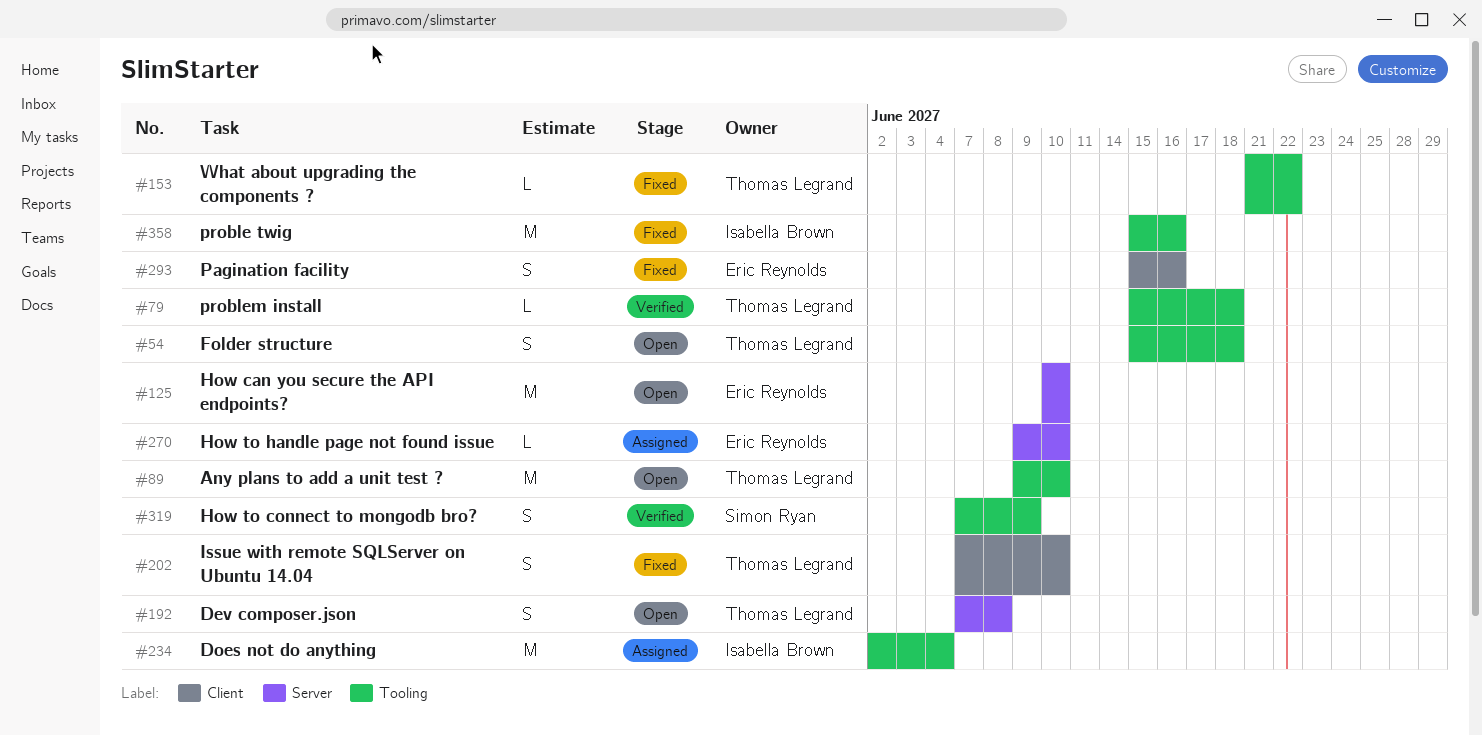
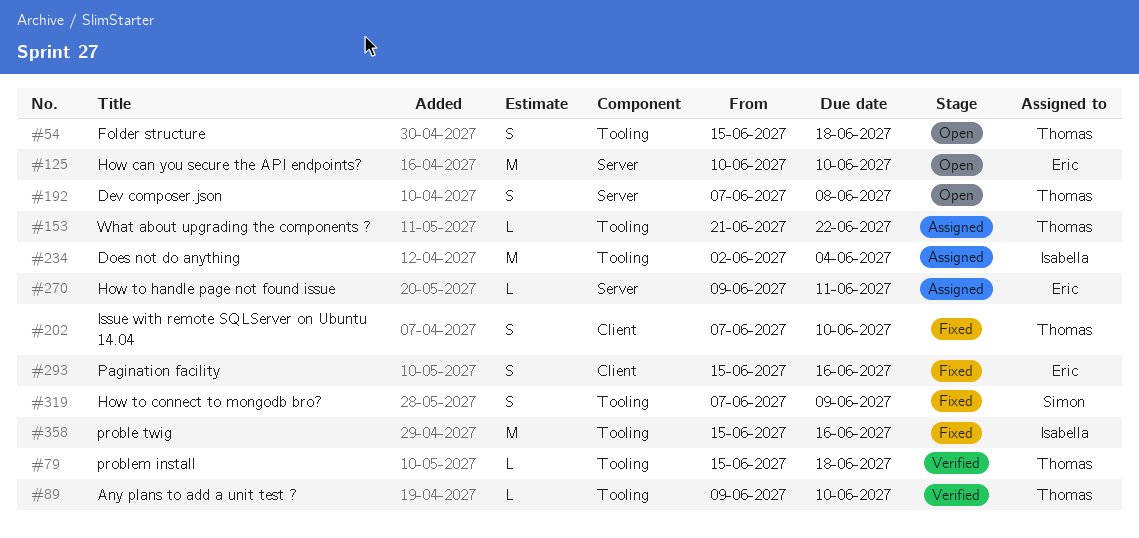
#89, status: Open -> Verified
#89, estimate: M -> L
#153, status: Fixed -> Assigned
#270, due: Jun 10 -> Jun 11
#319, status: Verified -> Fixed

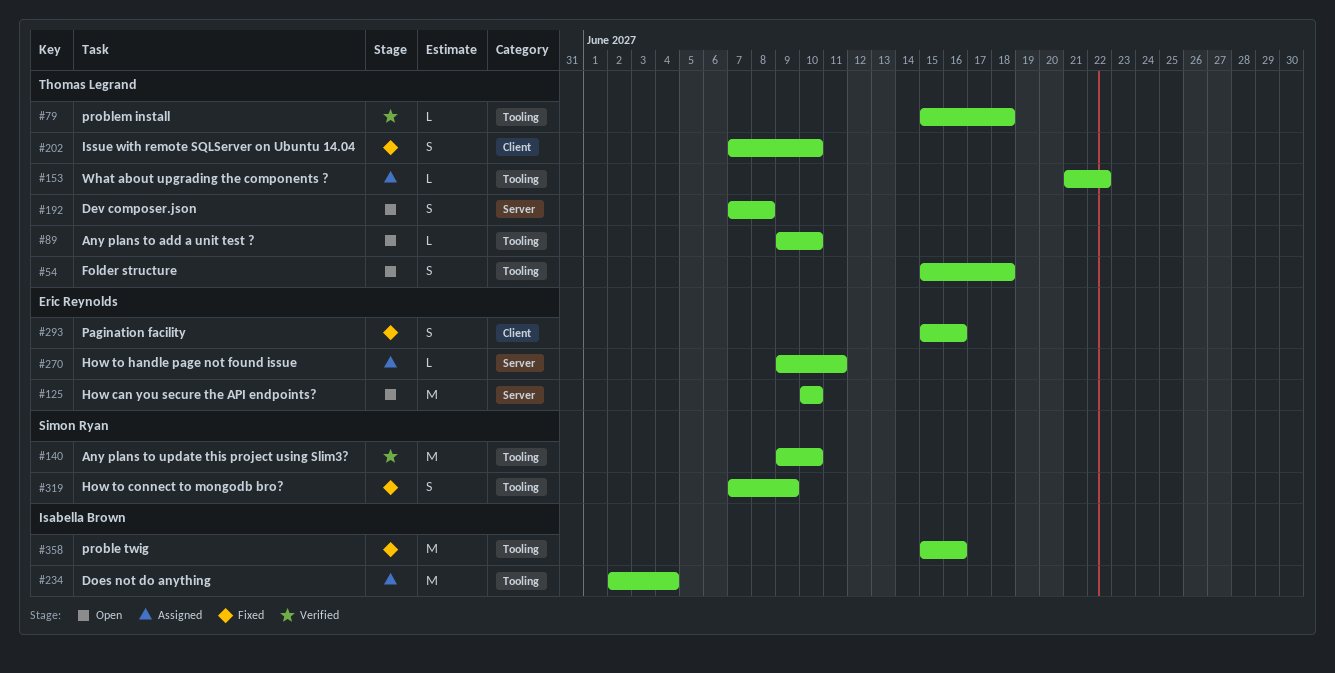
#89, status: Verified -> Open
#140: none -> present

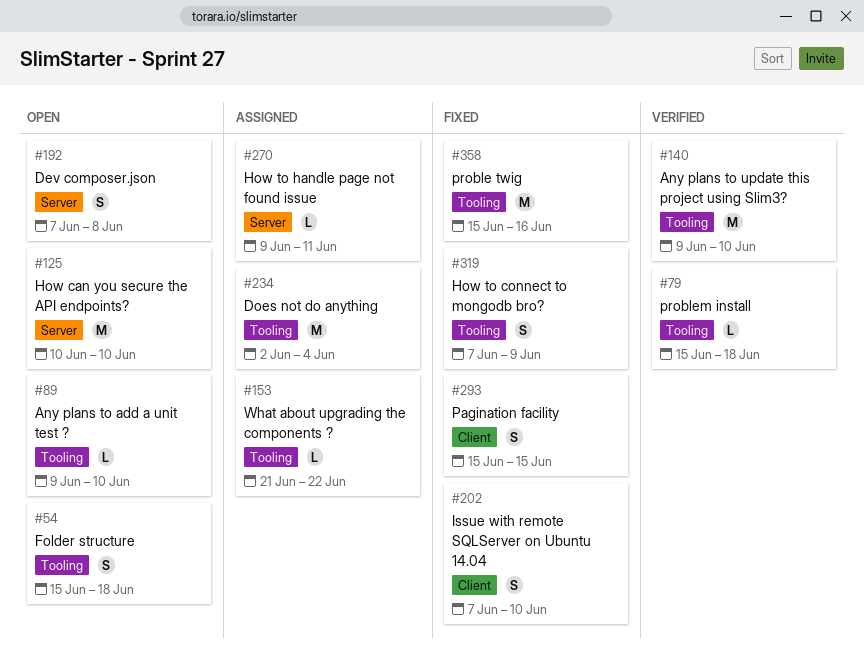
#293, due: Jun 16 -> Jun 15

